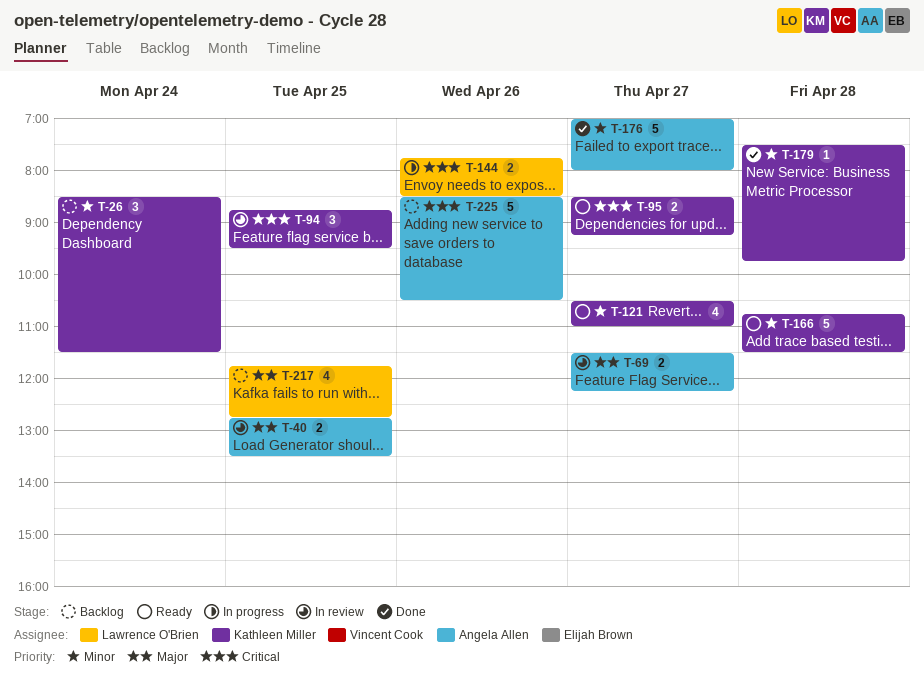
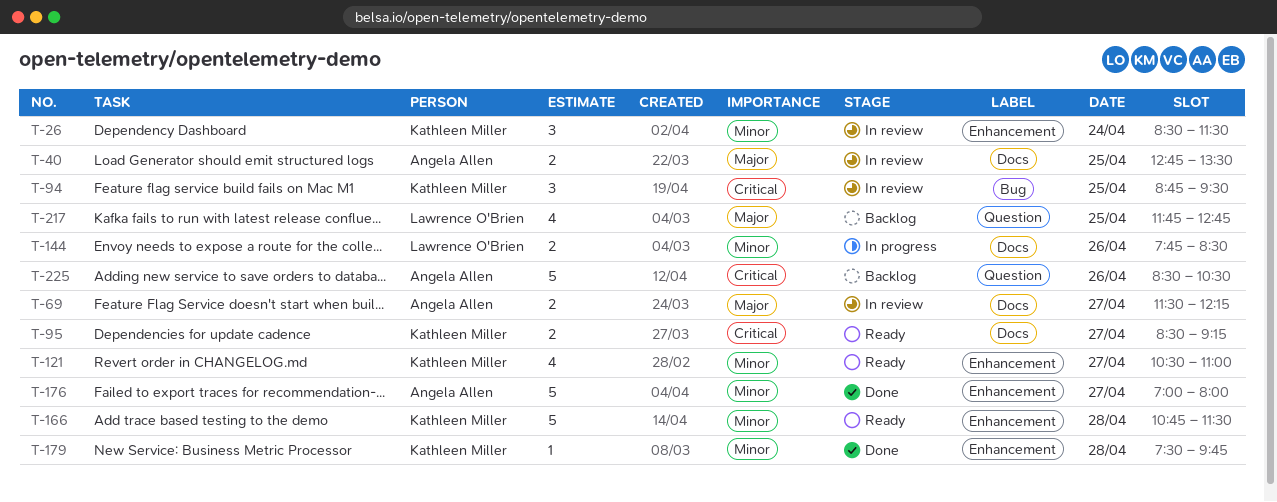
T-26, status: Backlog -> In review
T-144, priority: Critical -> Minor

